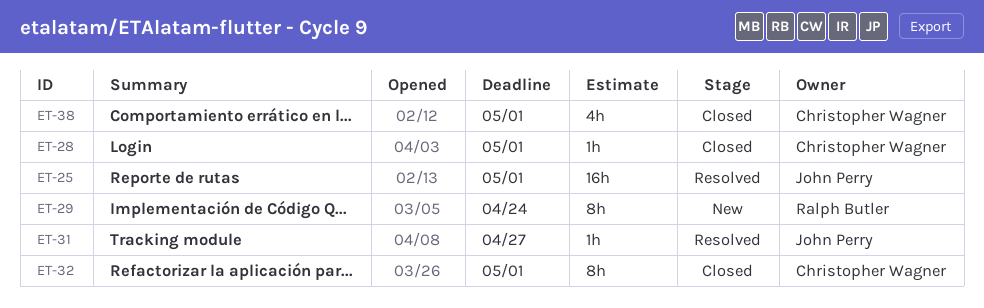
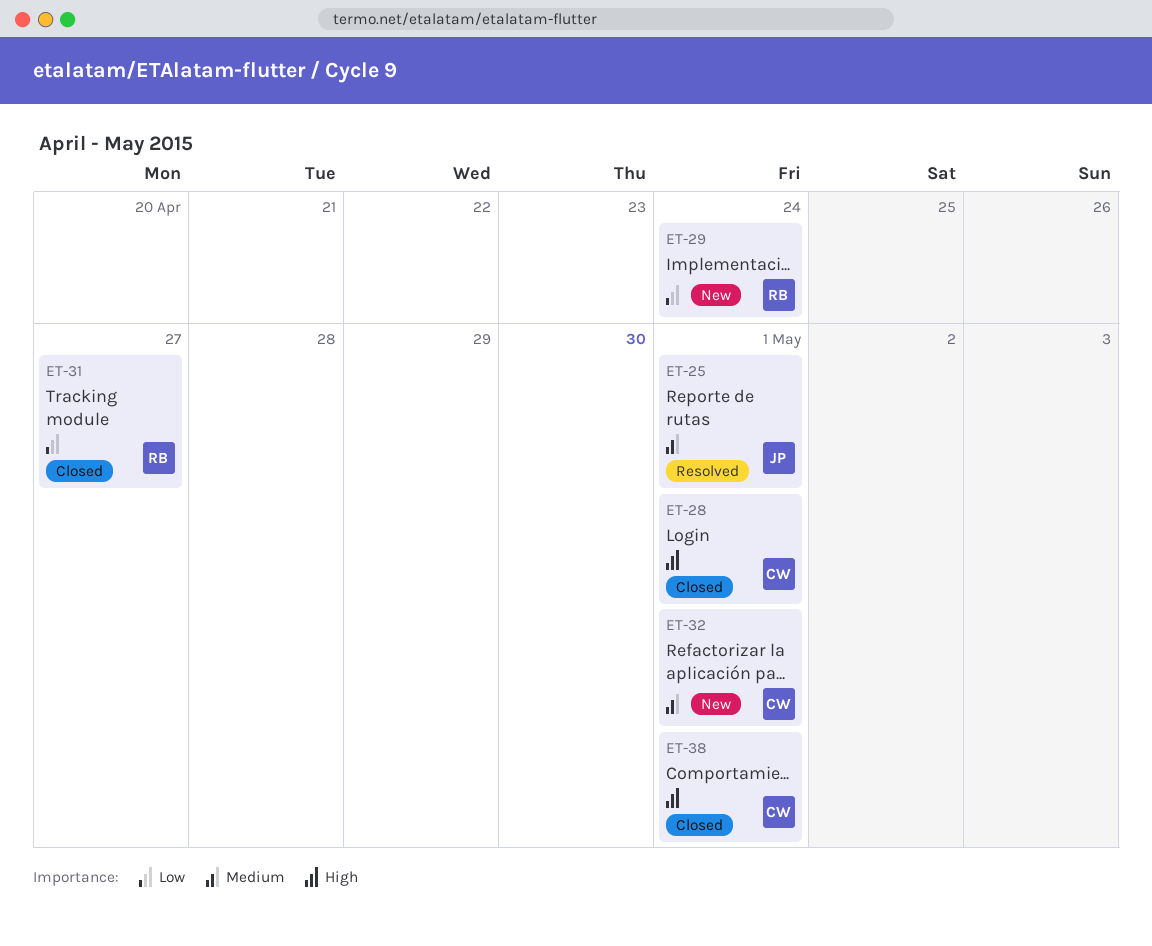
ET-31, status: Resolved -> Closed
ET-31, owner: John Perry -> Ralph Butler
ET-32, status: Closed -> New

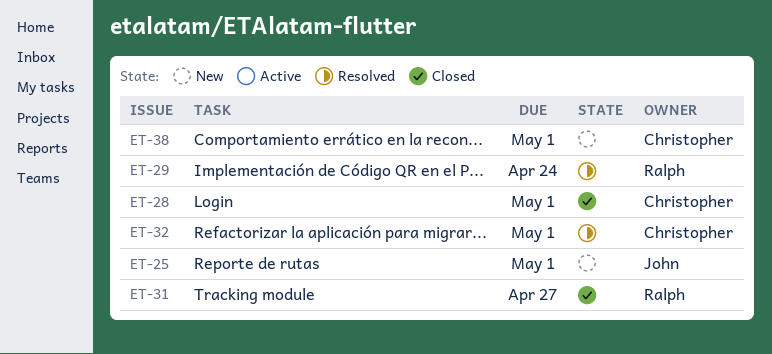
ET-25, status: Resolved -> New
ET-29, status: New -> Resolved
ET-32, status: New -> Resolved
ET-38, status: Closed -> New

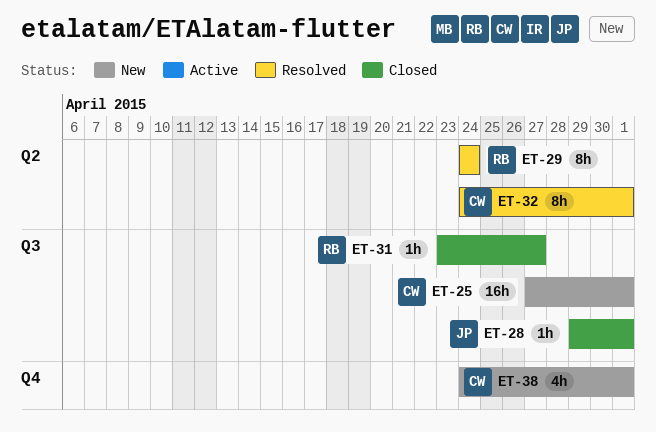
ET-25, owner: John -> Christopher
ET-28, owner: Christopher -> John

